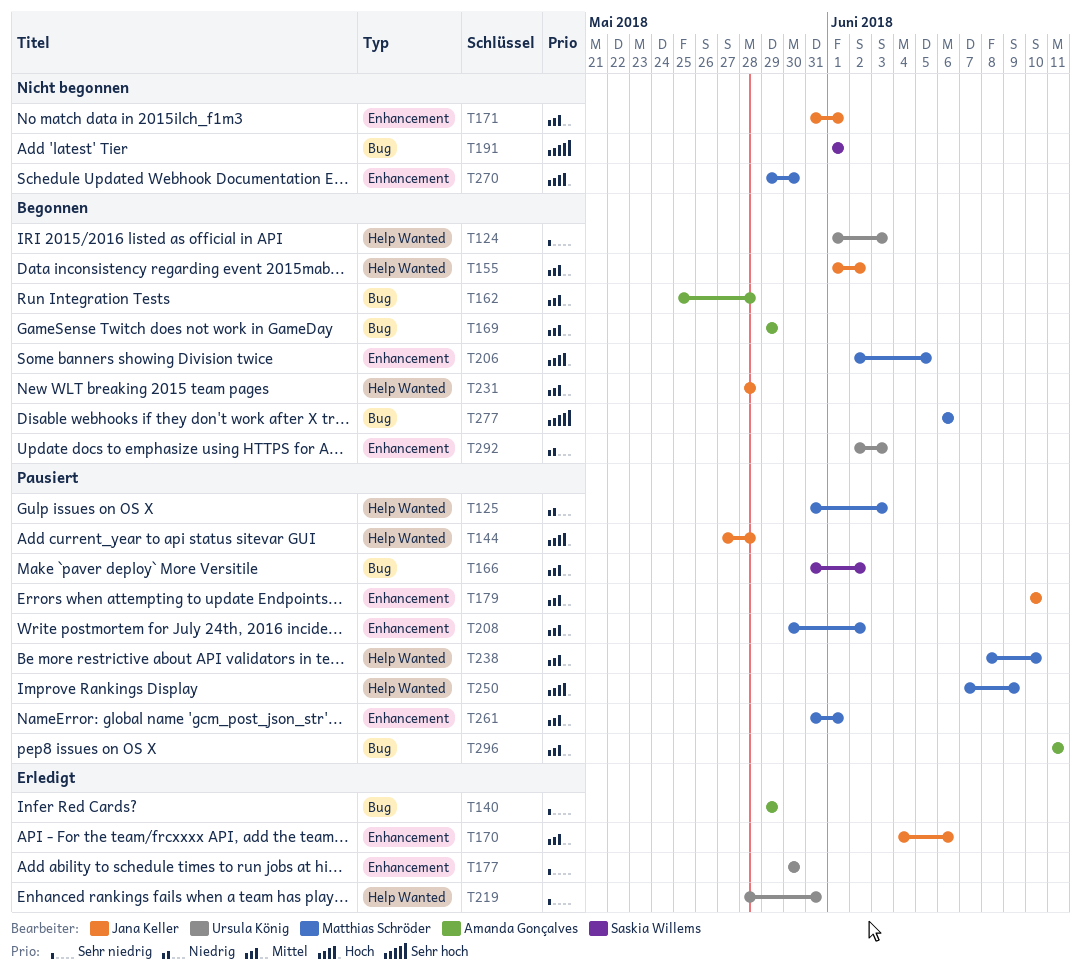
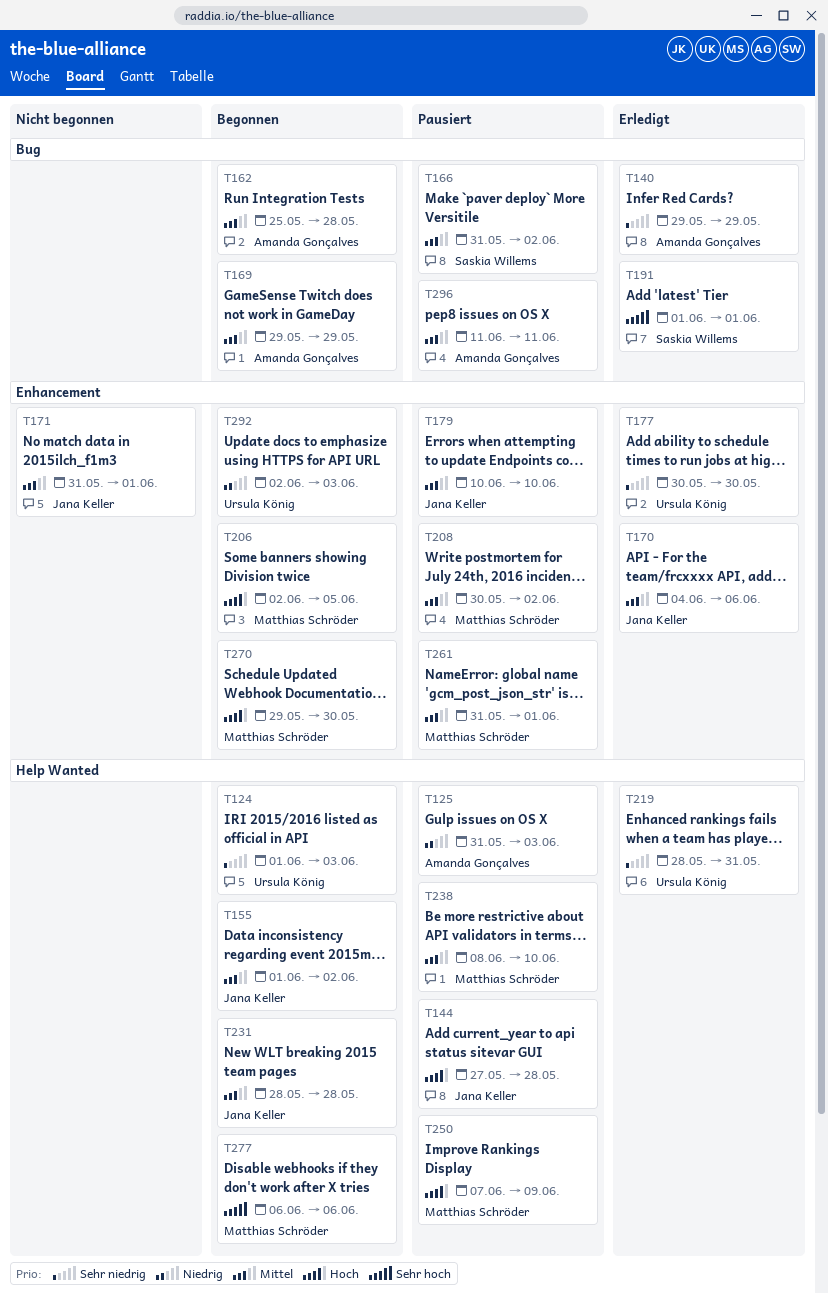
T125, owner: Matthias Schröder -> Amanda Gonçalves
T191, status: Nicht begonnen -> Erledigt
T270, status: Nicht begonnen -> Begonnen
T277, label: Bug -> Help Wanted

